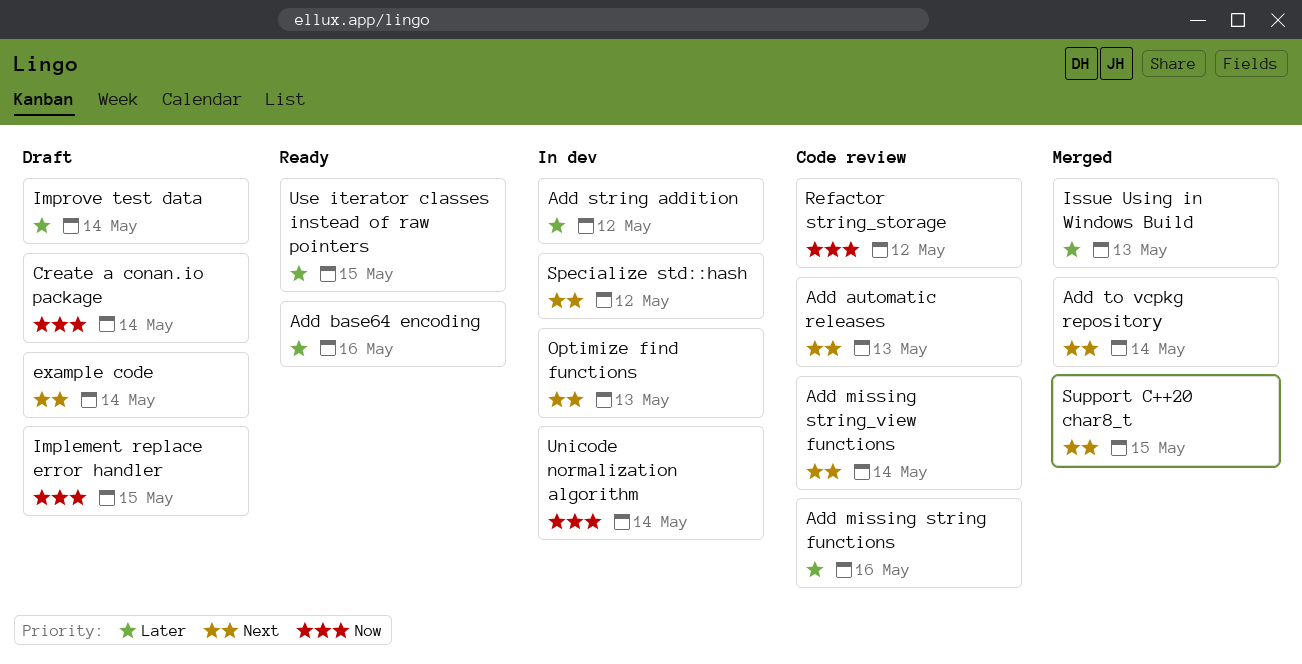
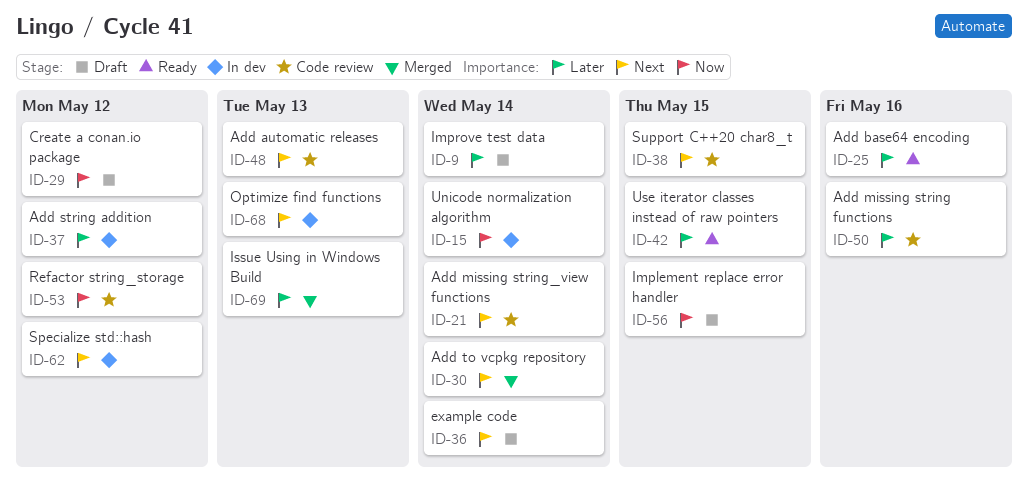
Create a conan.io package, due: May 14 -> May 12
Support C++20 char8_t, status: Merged -> Code review

